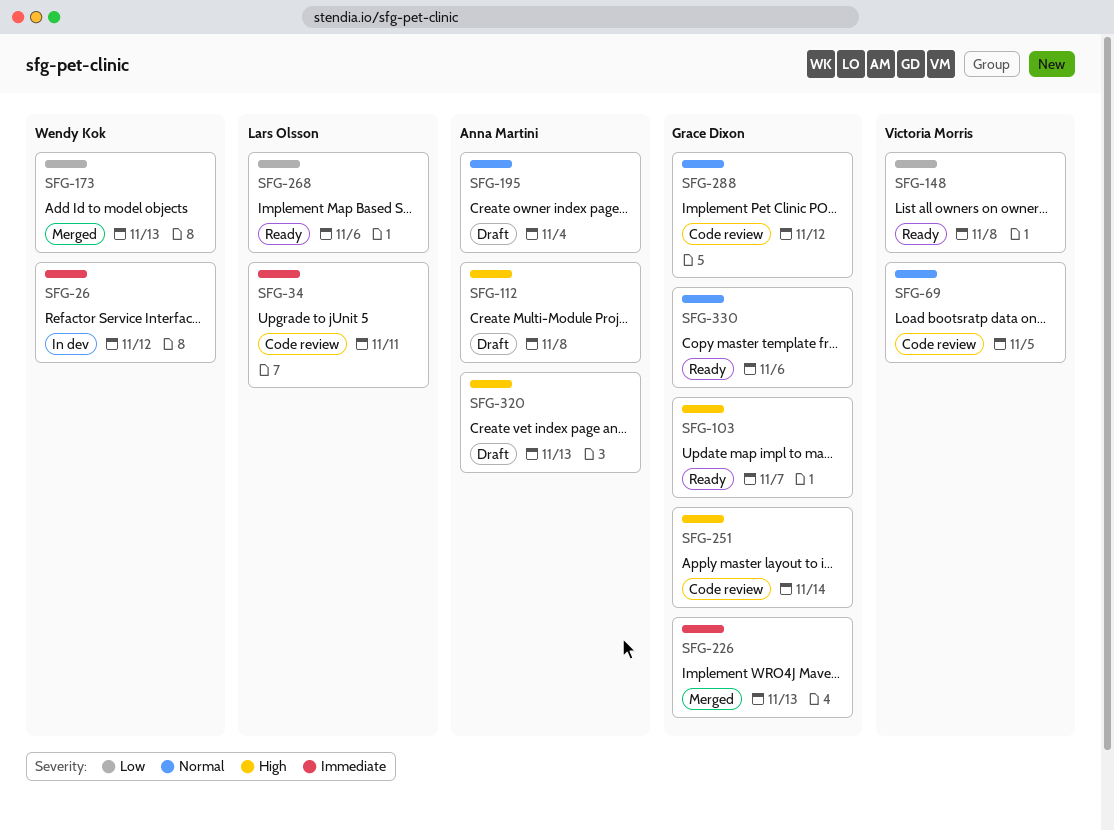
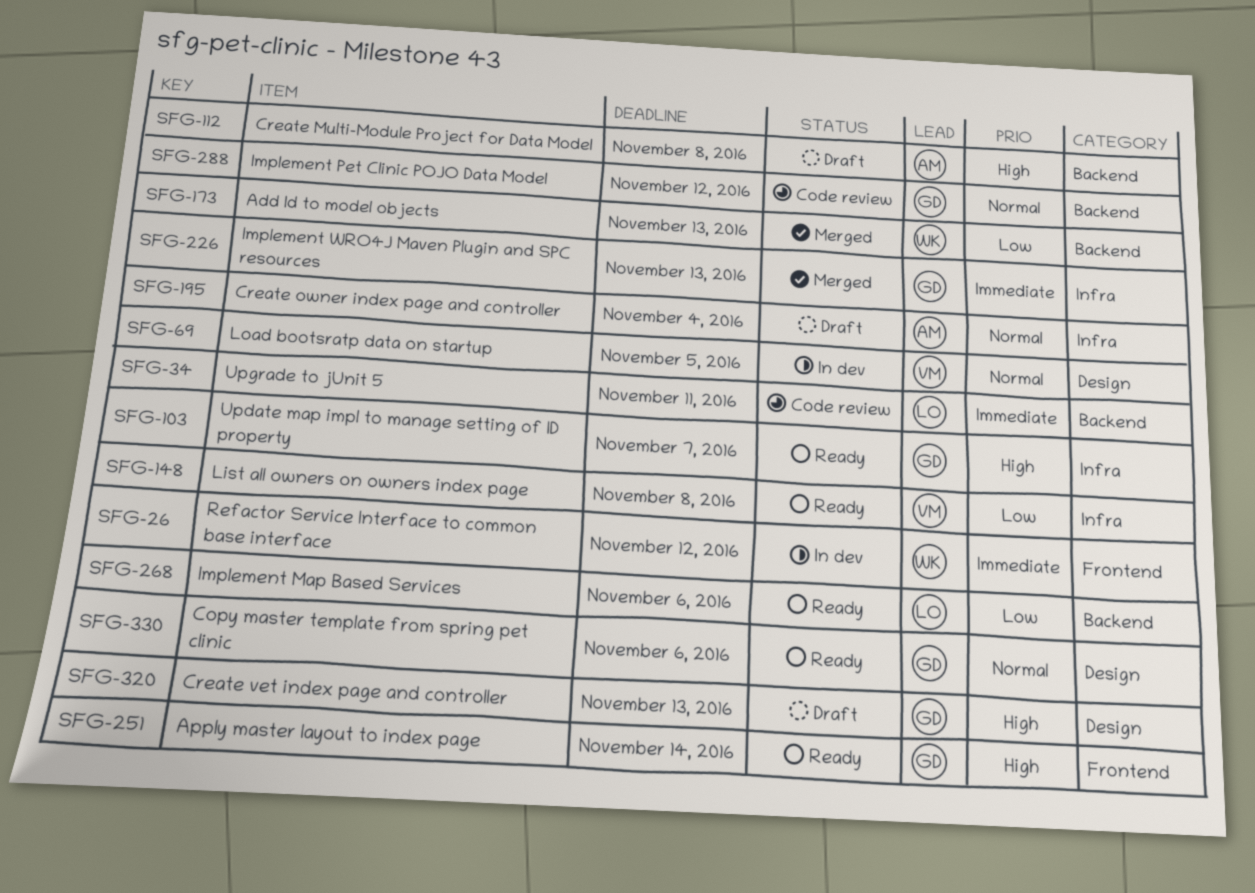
SFG-69, status: Code review -> In dev
SFG-251, status: Code review -> Ready
SFG-320, owner: Anna Martini -> Grace Dixon

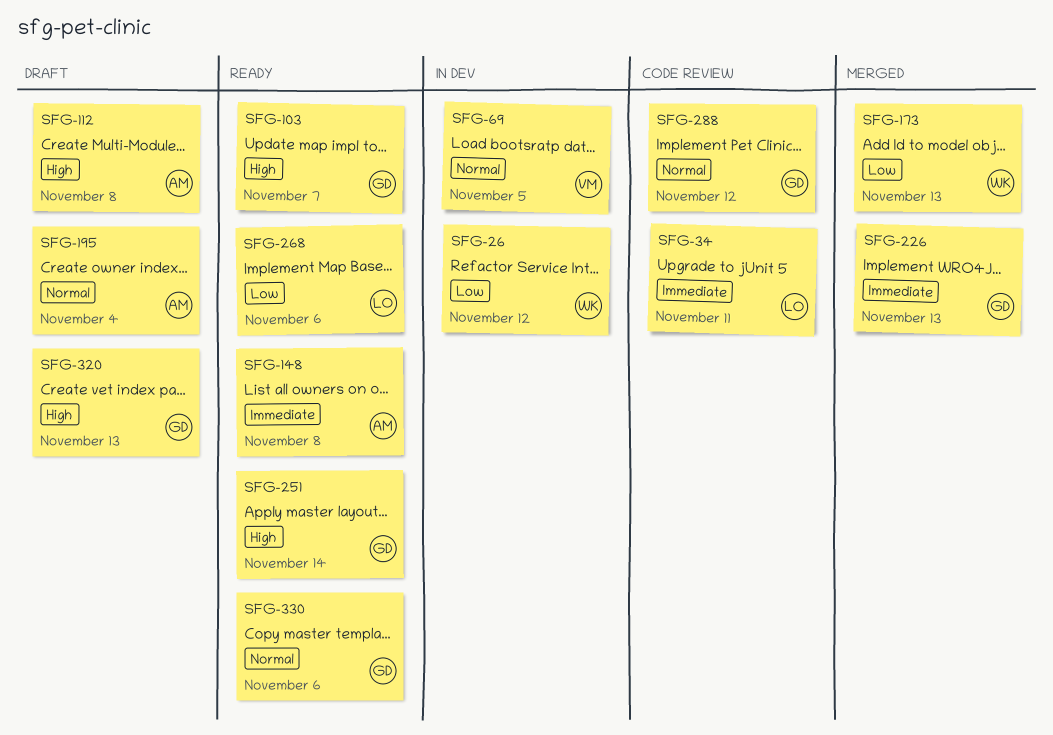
SFG-26, priority: Immediate -> Low
SFG-148, owner: VM -> AM
SFG-148, priority: Low -> Immediate

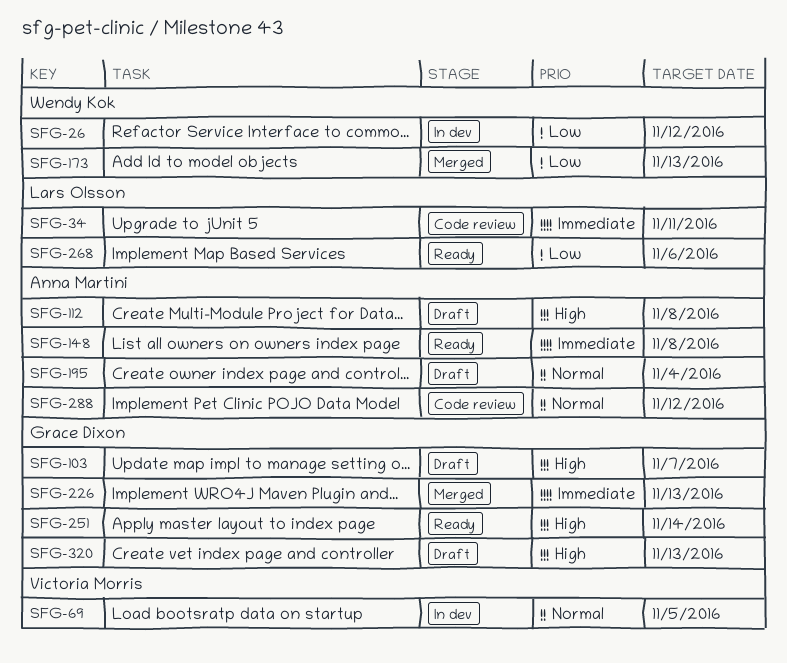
SFG-103, status: Ready -> Draft
SFG-288, owner: Grace Dixon -> Anna Martini
SFG-330: present -> none

